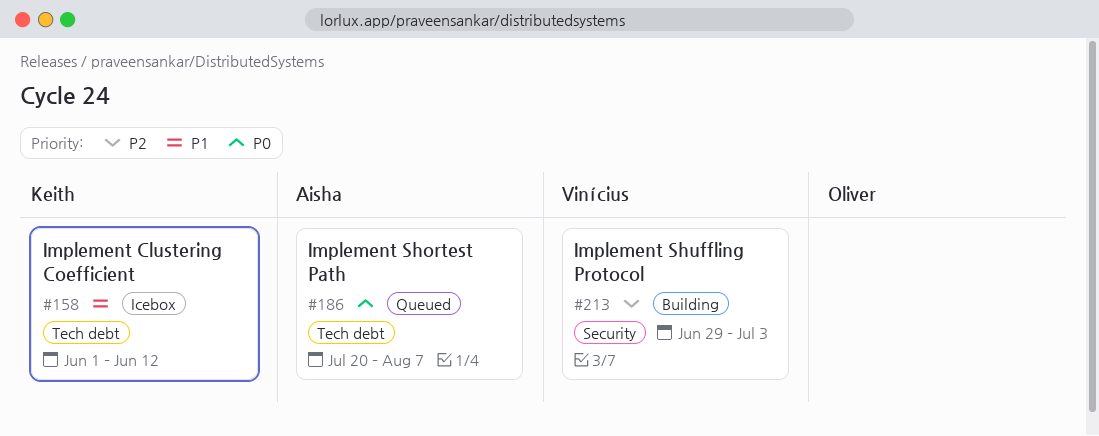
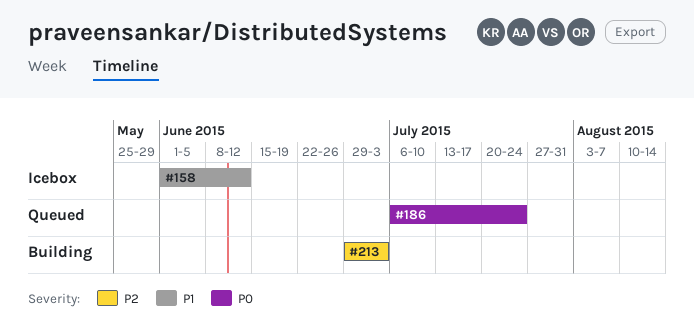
#186, start: Jul 20 -> Jul 6
#186, due: Aug 7 -> Jul 24

